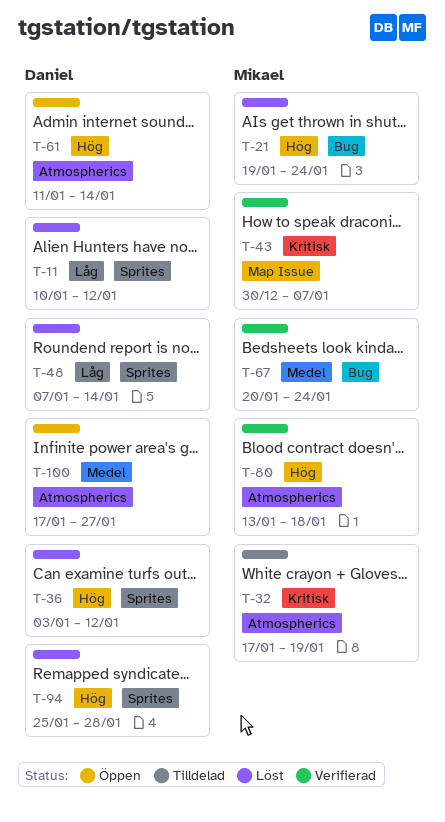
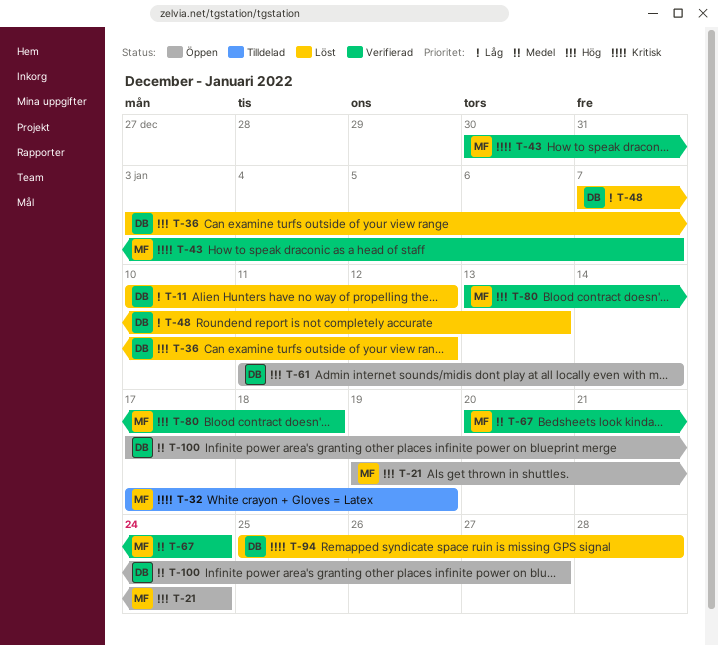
T-21, status: Löst -> Öppen
T-48, due: Jan 14 -> Jan 13
T-94, priority: Hög -> Kritisk

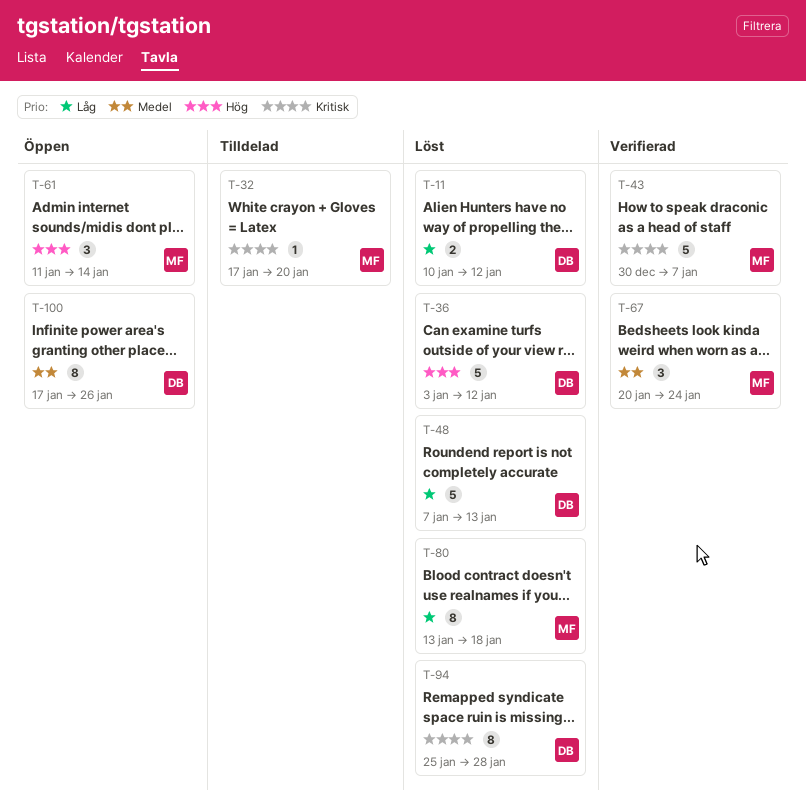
T-21: present -> none
T-32, due: Jan 19 -> Jan 20
T-61, owner: DB -> MF
T-80, status: Verifierad -> Löst
T-80, priority: Hög -> Låg
T-100, due: Jan 27 -> Jan 26

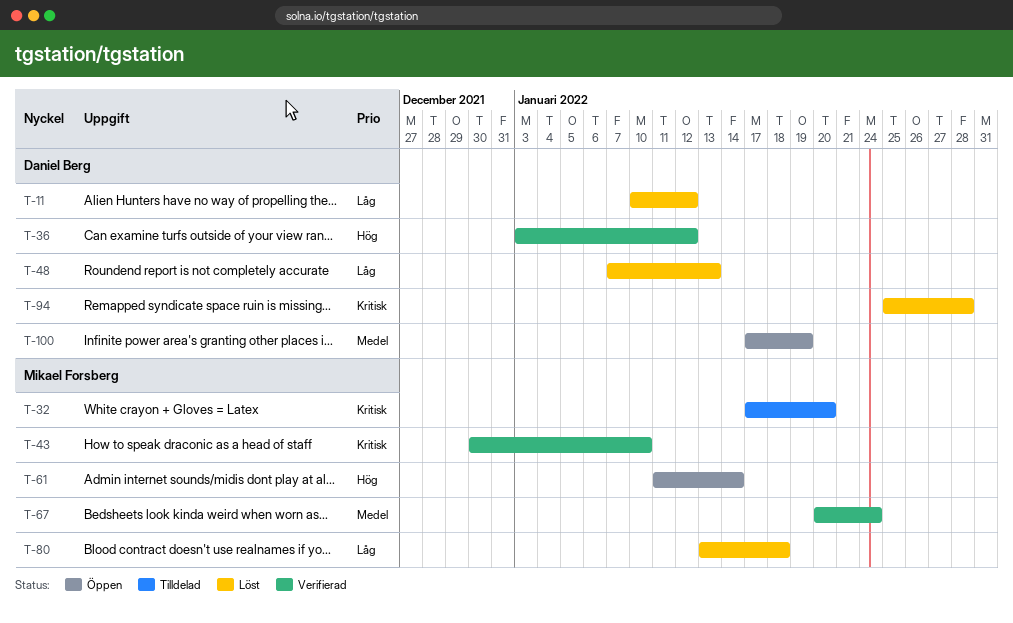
T-36, status: Löst -> Verifierad
T-43, due: Jan 7 -> Jan 10
T-100, due: Jan 26 -> Jan 19

